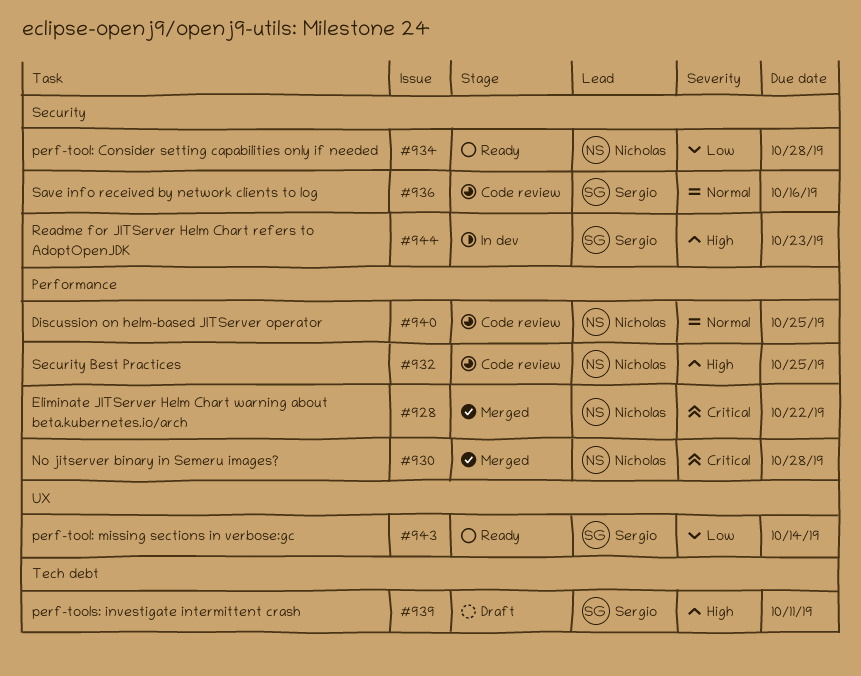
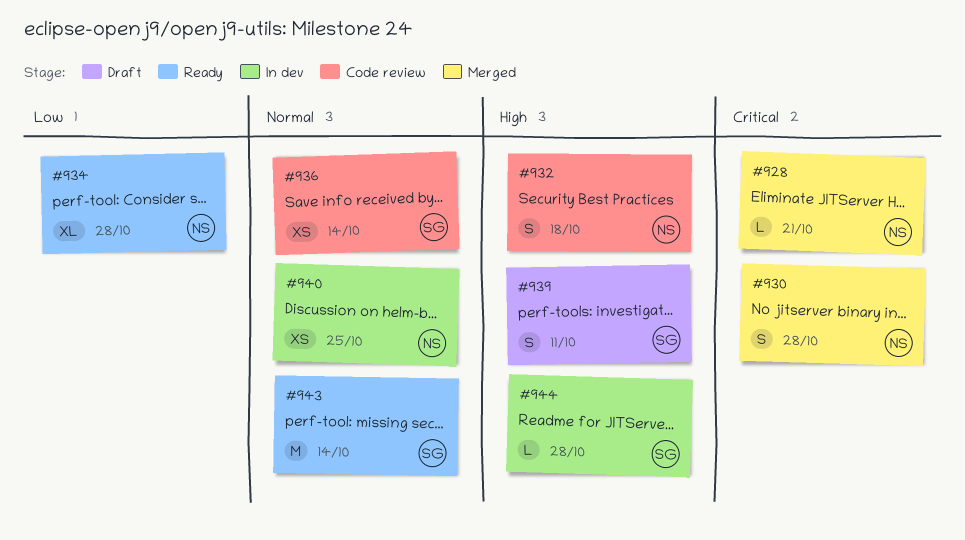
#928, due: Oct 22 -> Oct 21
#932, due: Oct 25 -> Oct 18
#936, due: Oct 16 -> Oct 14
#940, status: Code review -> In dev
#943, priority: Low -> Normal
#944, due: Oct 23 -> Oct 28

